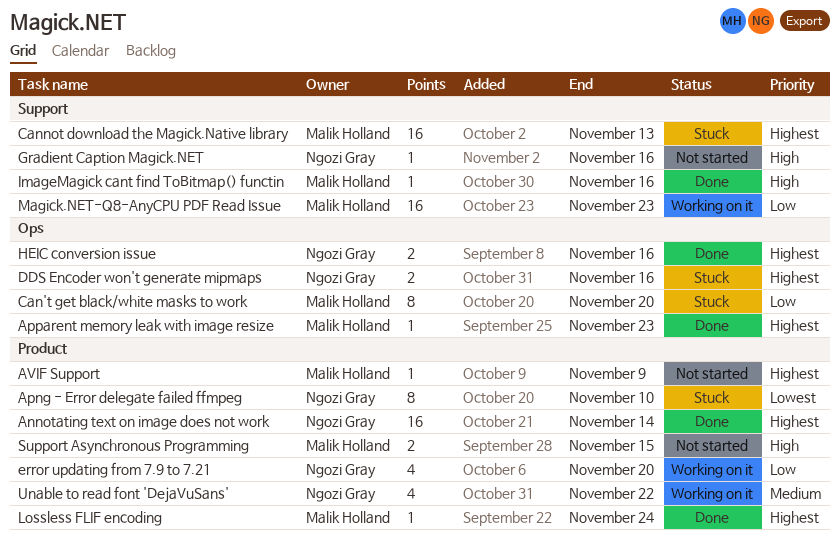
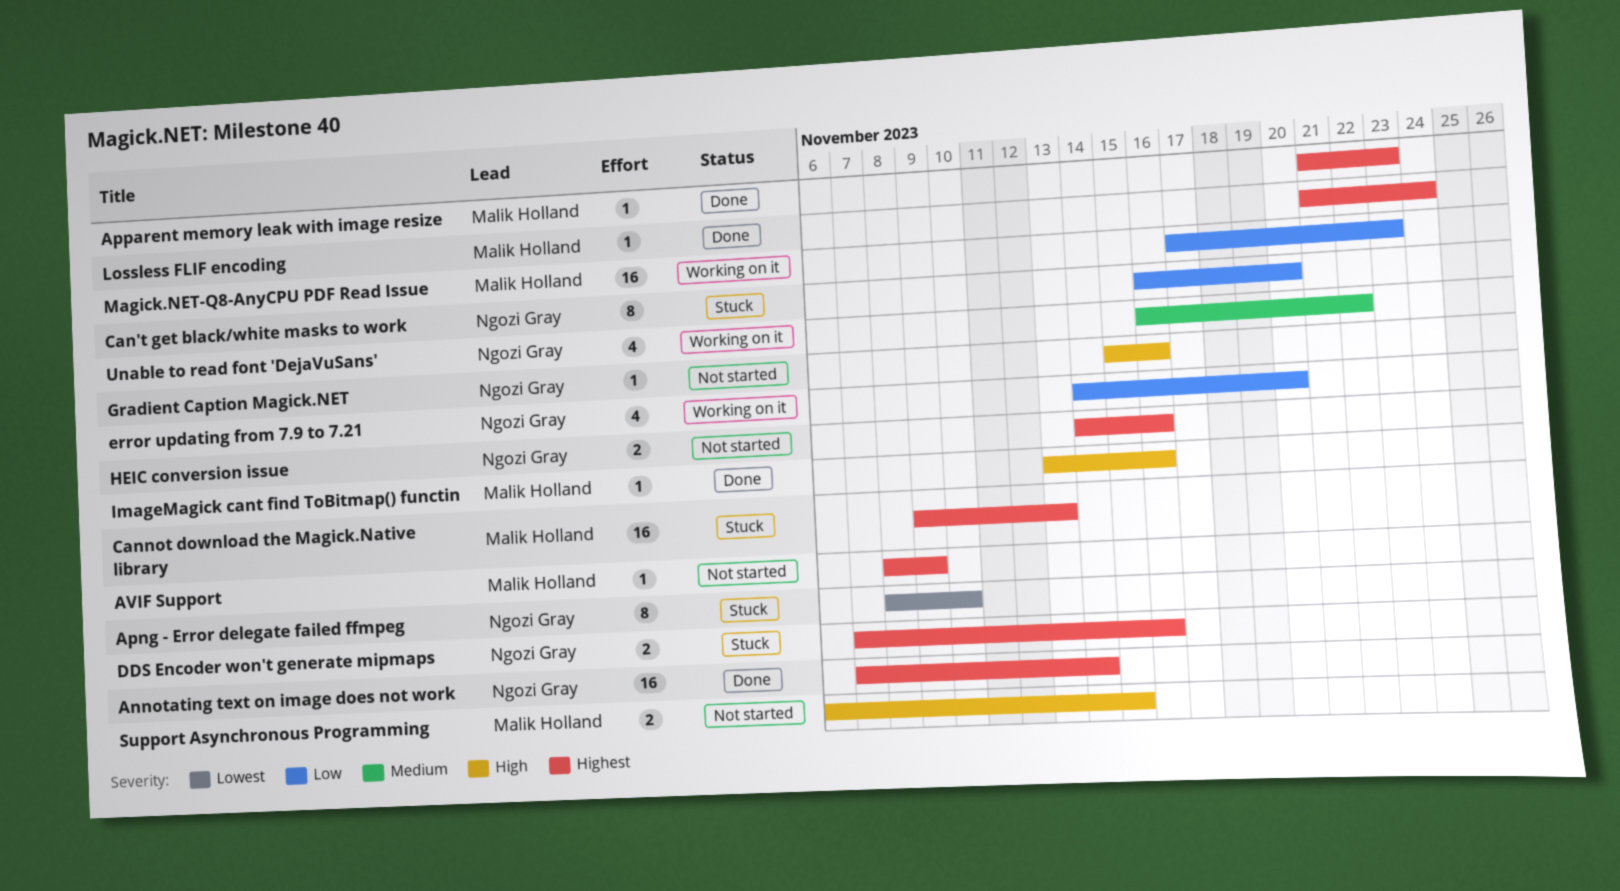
Can't get black/white masks to work, owner: Malik Holland -> Ngozi Gray
HEIC conversion issue, status: Done -> Not started

